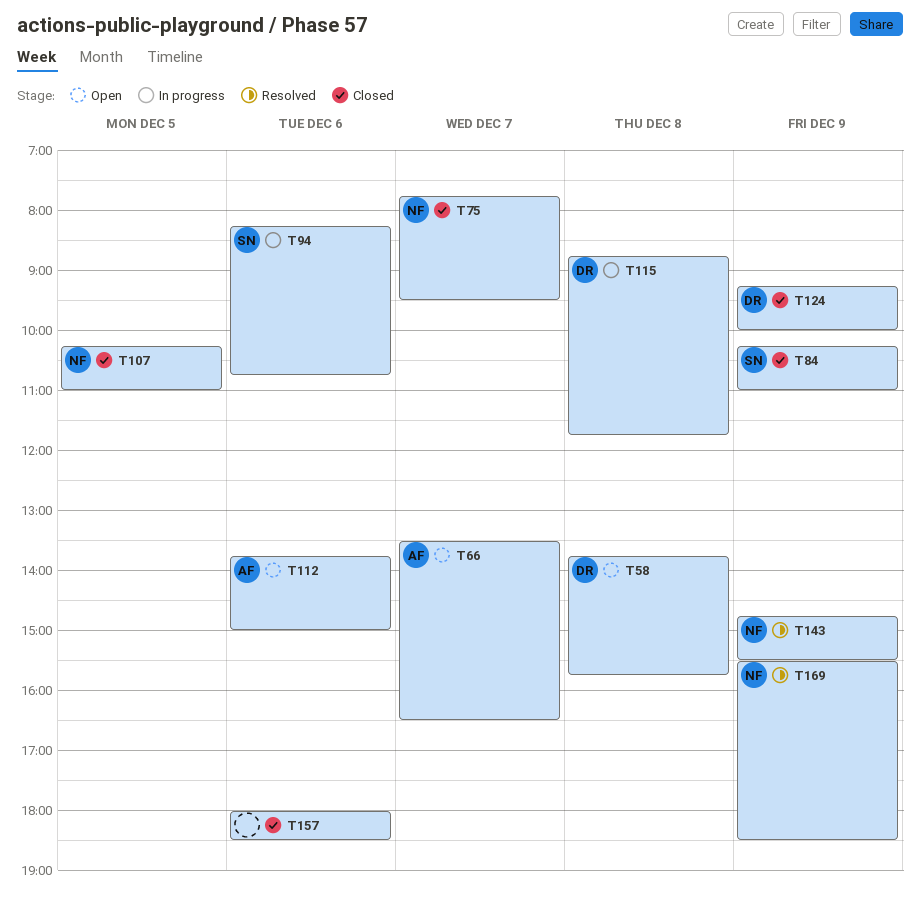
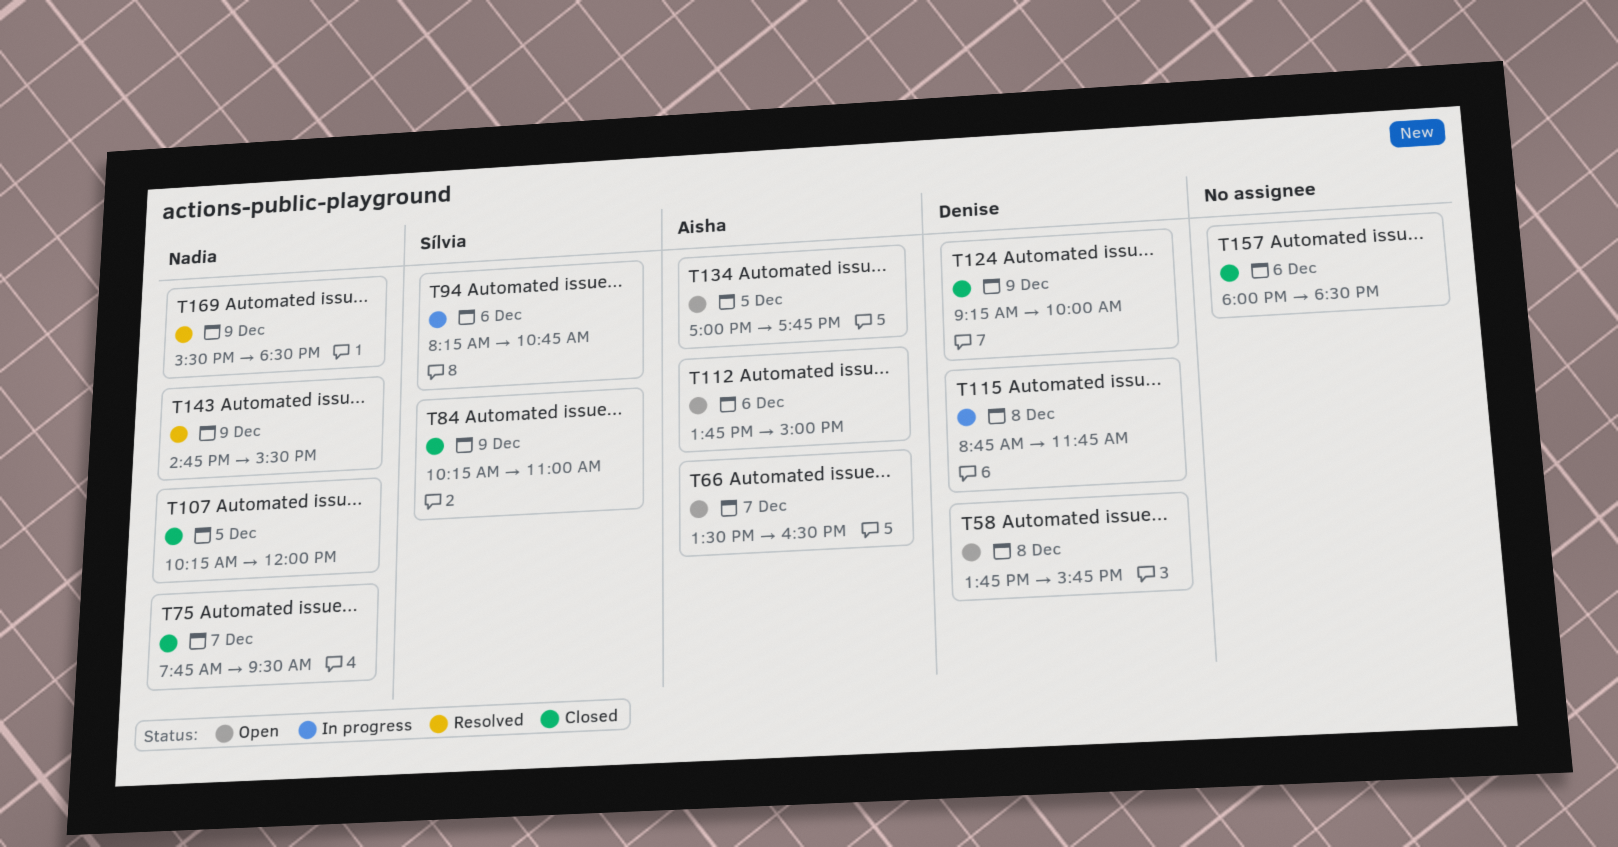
T107, ends: 11:00 -> 12:00
T134: none -> present

